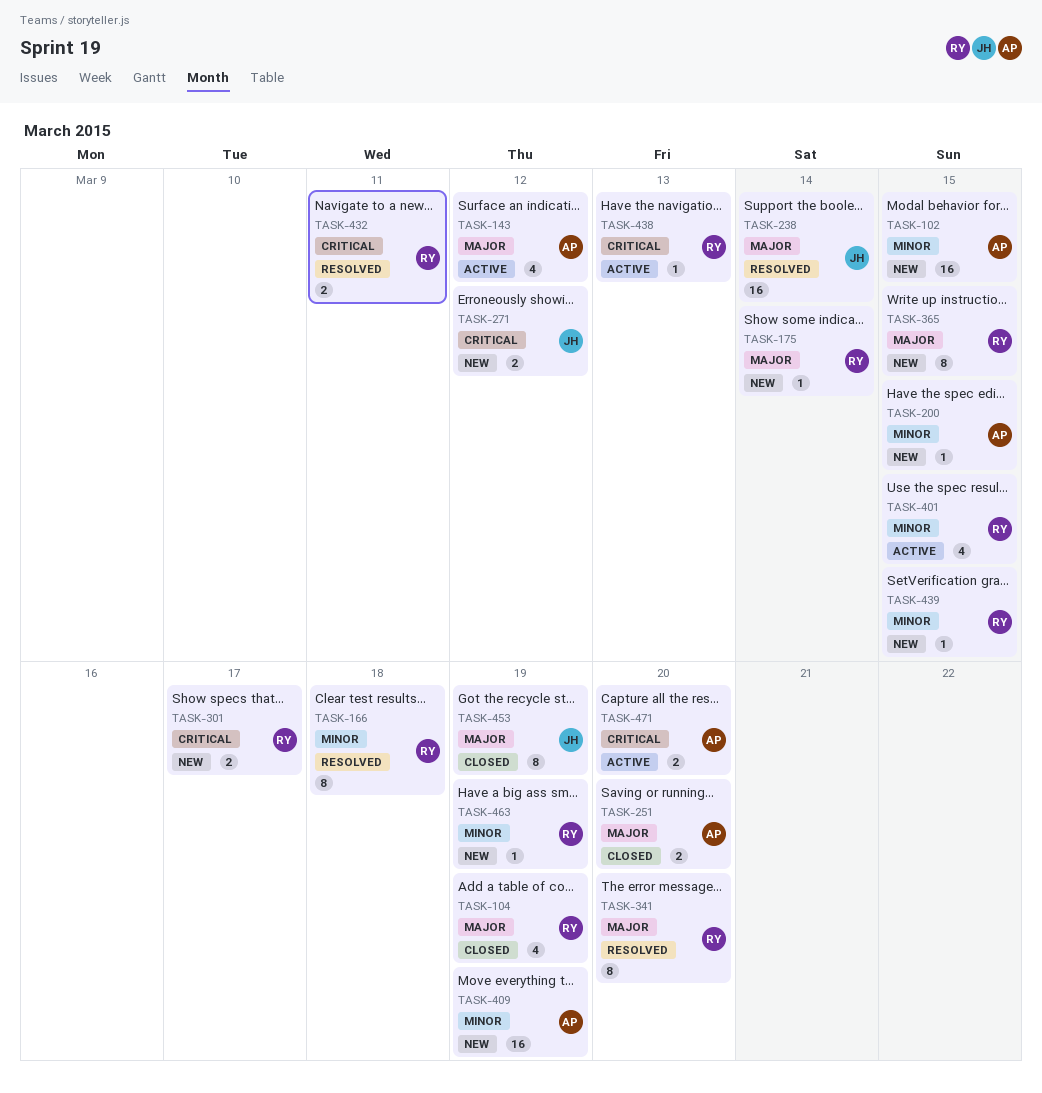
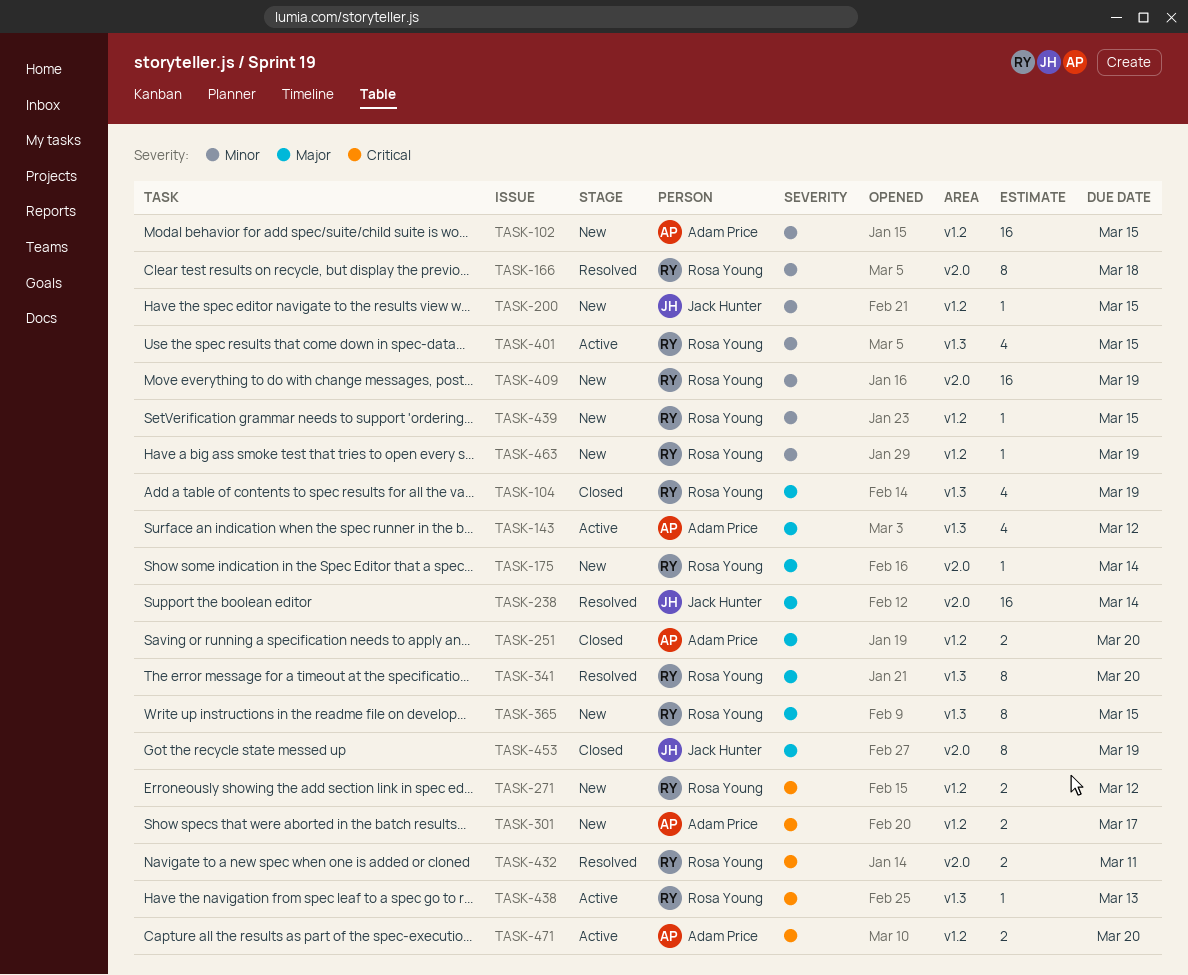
TASK-200, owner: Adam Price -> Jack Hunter
TASK-271, owner: Jack Hunter -> Rosa Young
TASK-301, owner: Rosa Young -> Adam Price
TASK-409, owner: Adam Price -> Rosa Young

